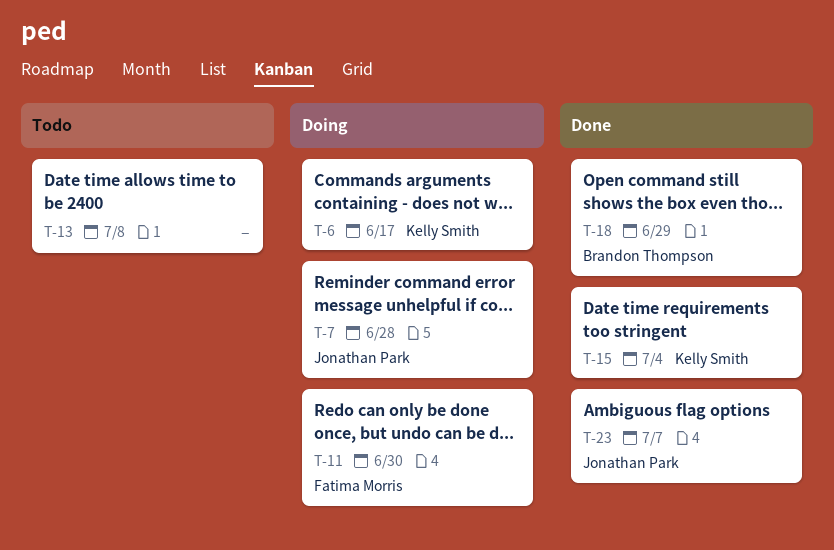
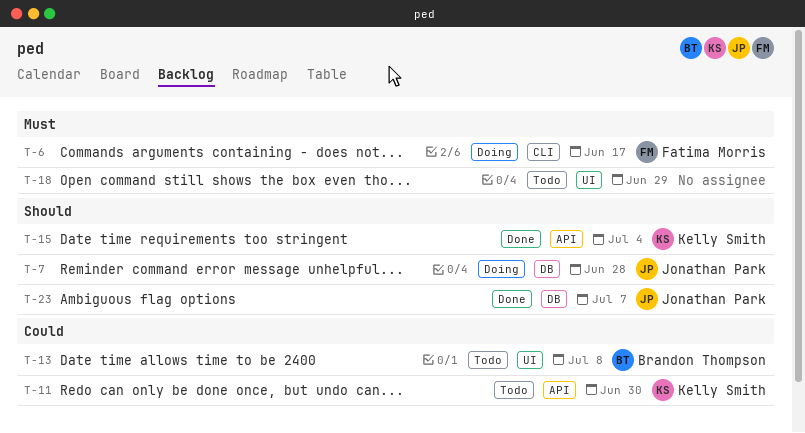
T-6, owner: Kelly Smith -> Fatima Morris
T-11, status: Doing -> Todo
T-11, owner: Fatima Morris -> Kelly Smith
T-13, owner: none -> Brandon Thompson
T-18, status: Done -> Todo
T-18, owner: Brandon Thompson -> none

